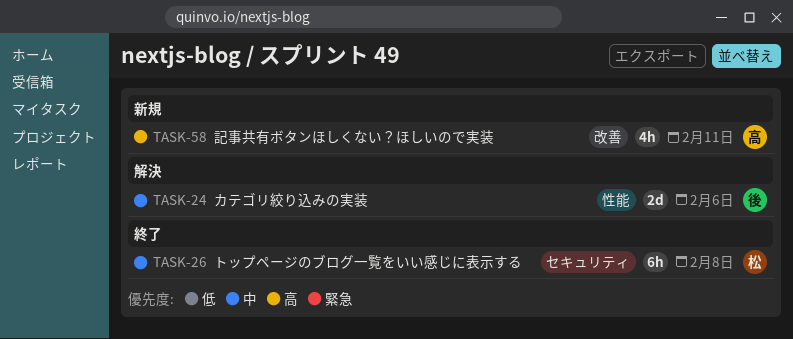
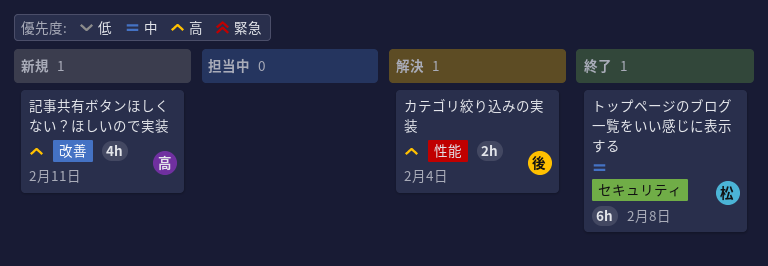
カテゴリ絞り込みの実装, priority: 中 -> 高
カテゴリ絞り込みの実装, estimate: 2d -> 2h
カテゴリ絞り込みの実装, due: Feb 6 -> Feb 4

